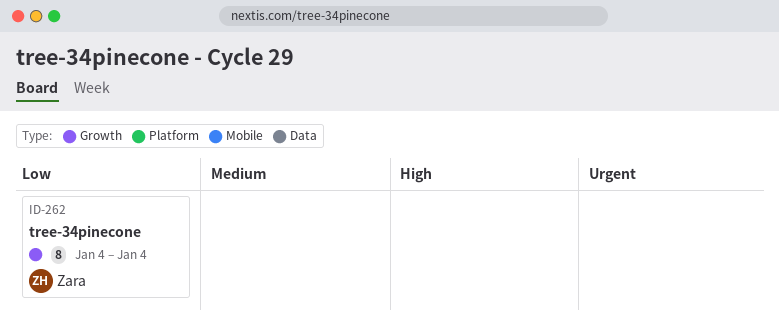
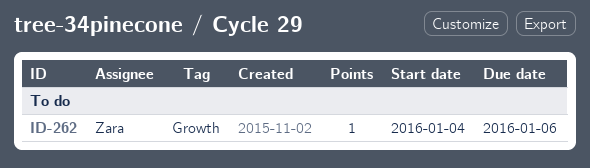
ID-262, estimate: 8 -> 1
ID-262, due: Jan 4 -> Jan 6

